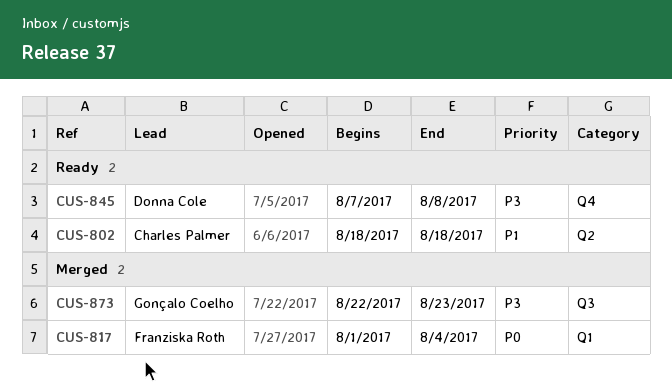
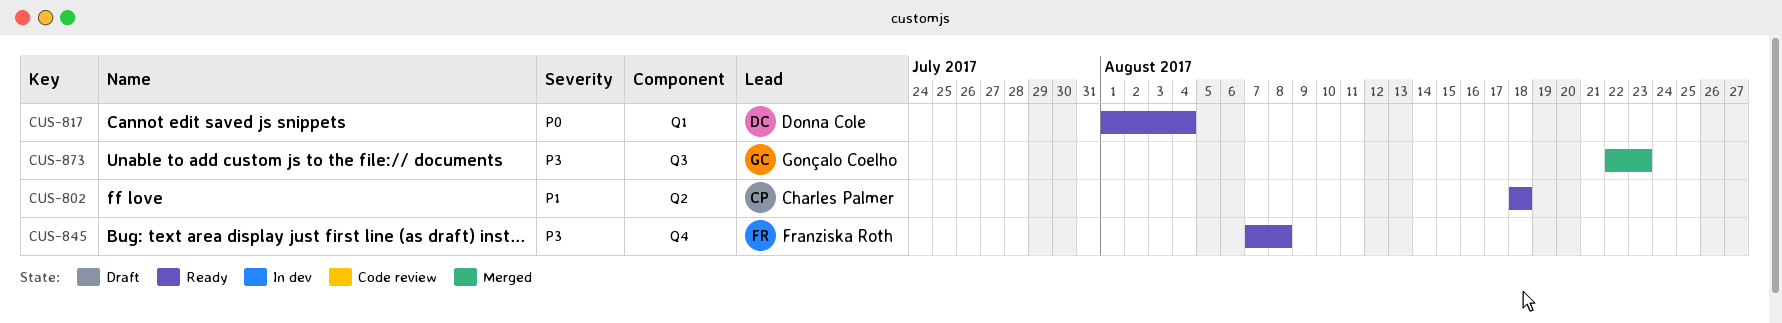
CUS-817, status: Merged -> Ready
CUS-817, owner: Franziska Roth -> Donna Cole
CUS-845, owner: Donna Cole -> Franziska Roth

